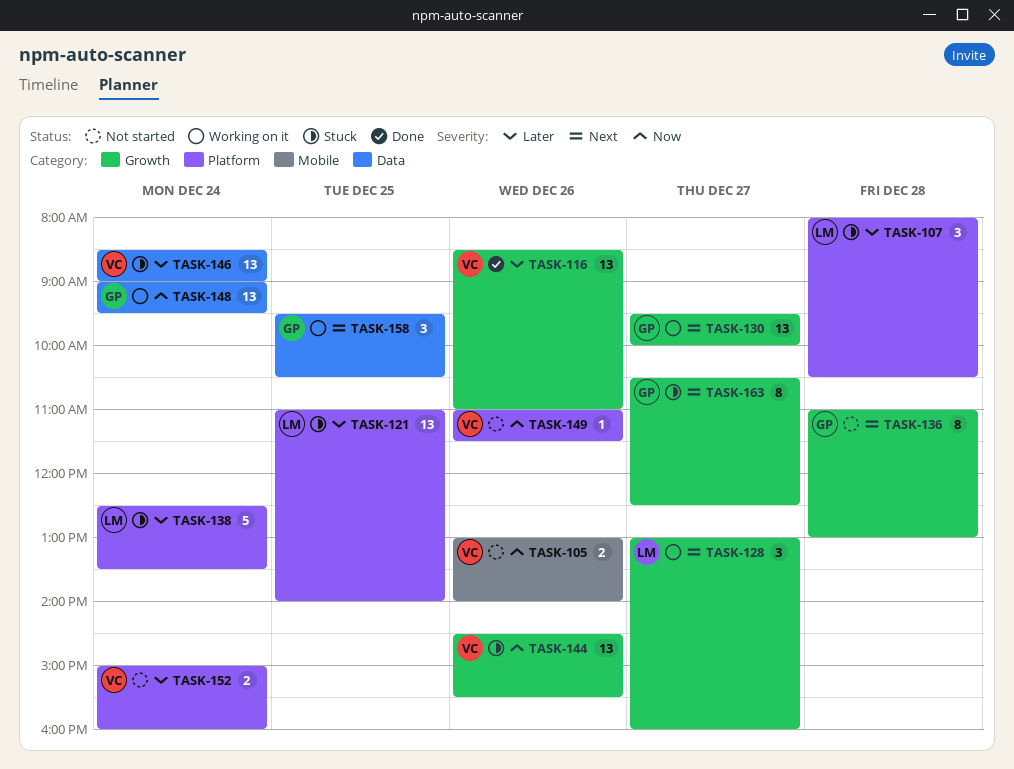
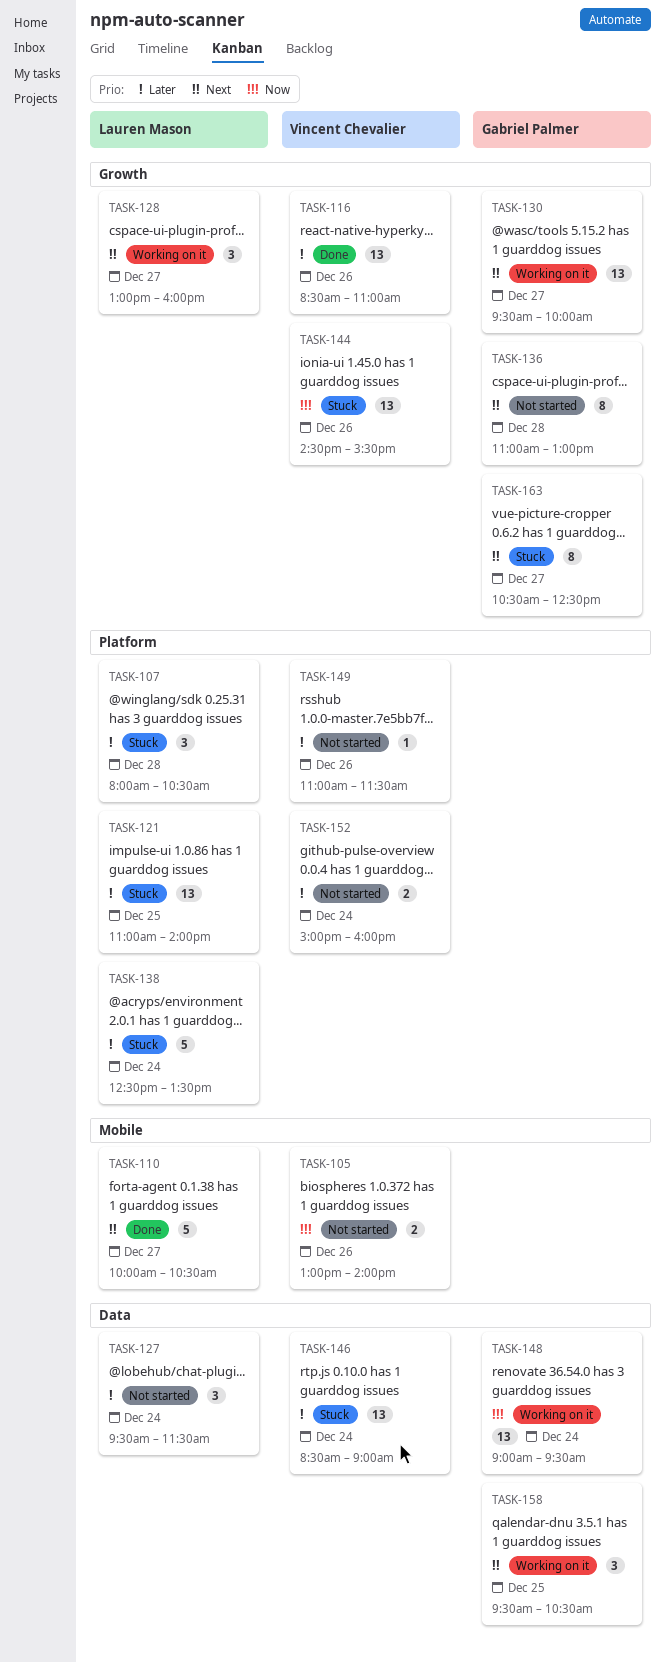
TASK-110: none -> present
TASK-127: none -> present
TASK-149, priority: Now -> Later

